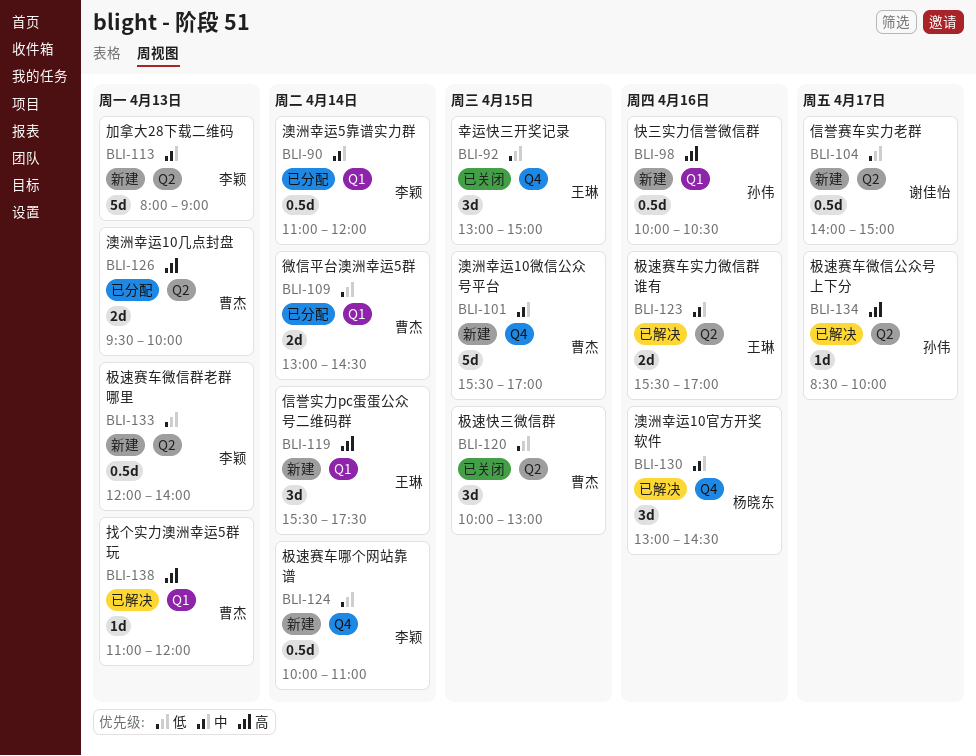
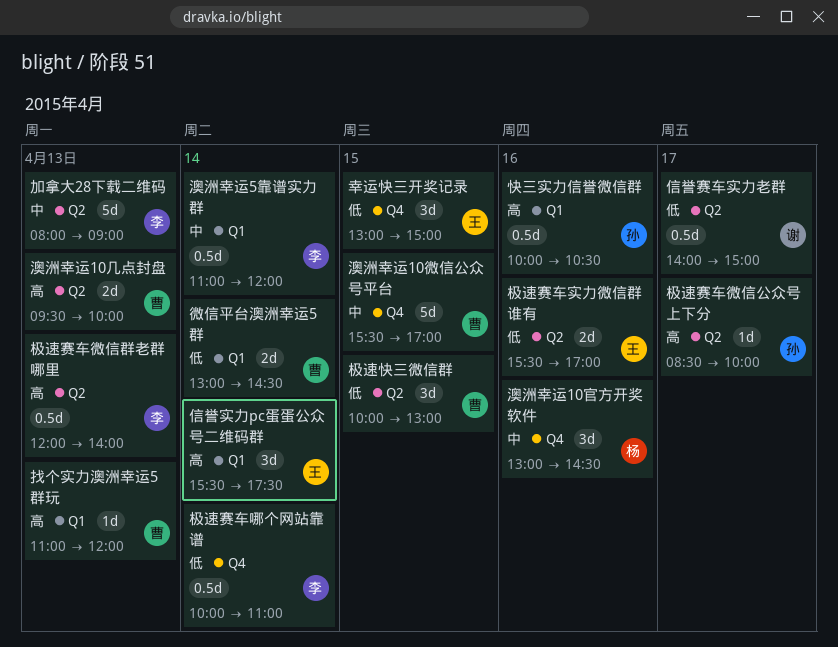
极速赛车实力微信群谁有, priority: 中 -> 低
极速赛车微信群老群哪里, priority: 低 -> 高

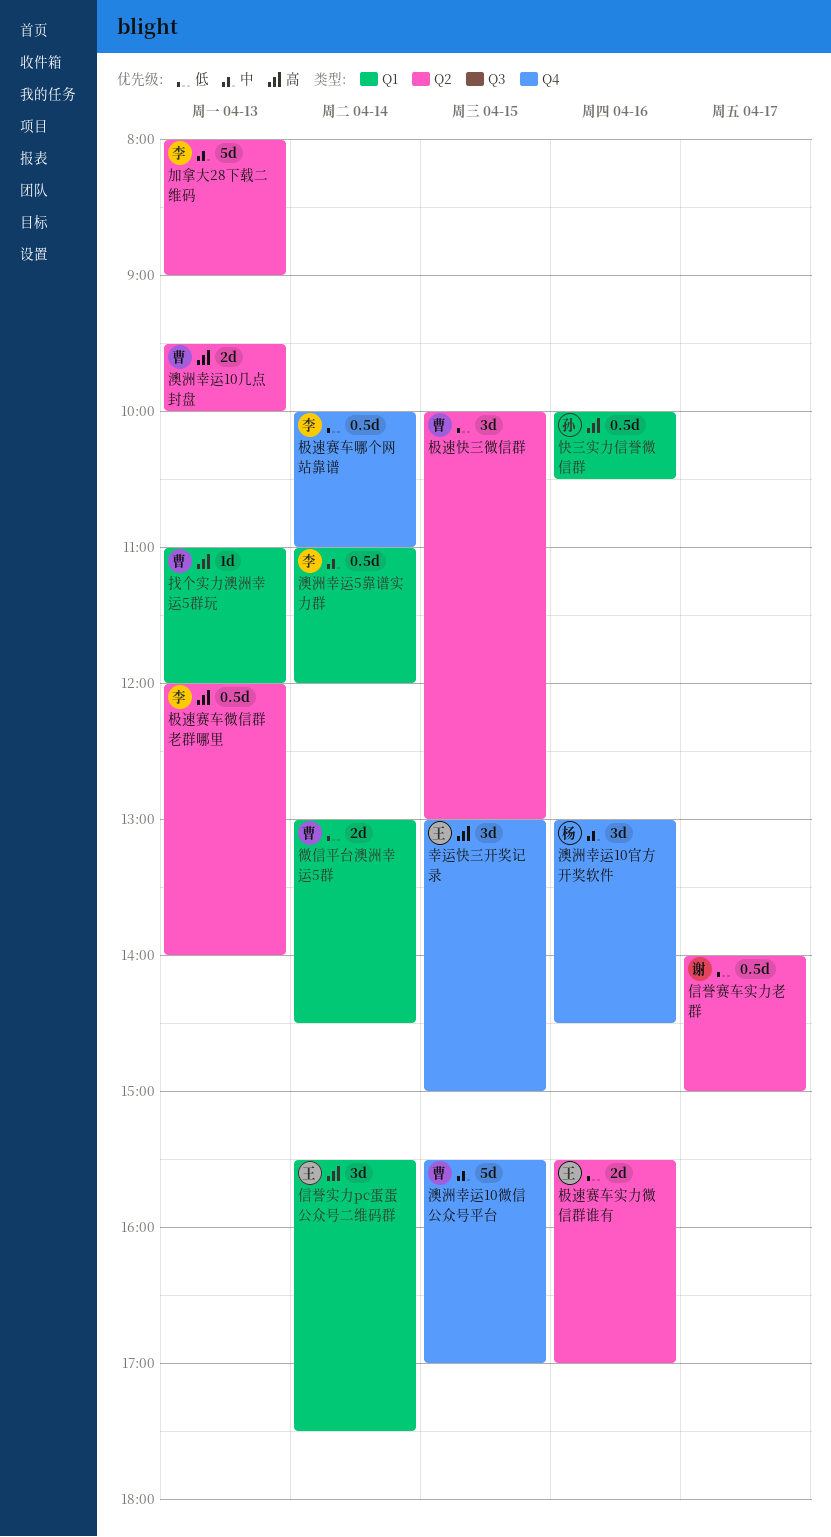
幸运快三开奖记录, priority: 低 -> 高
极速赛车微信公众号上下分: present -> none

